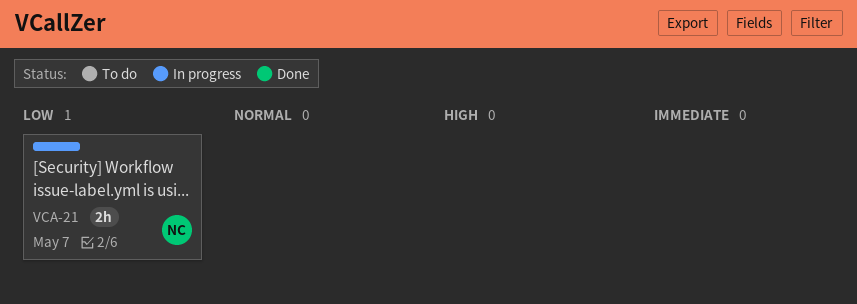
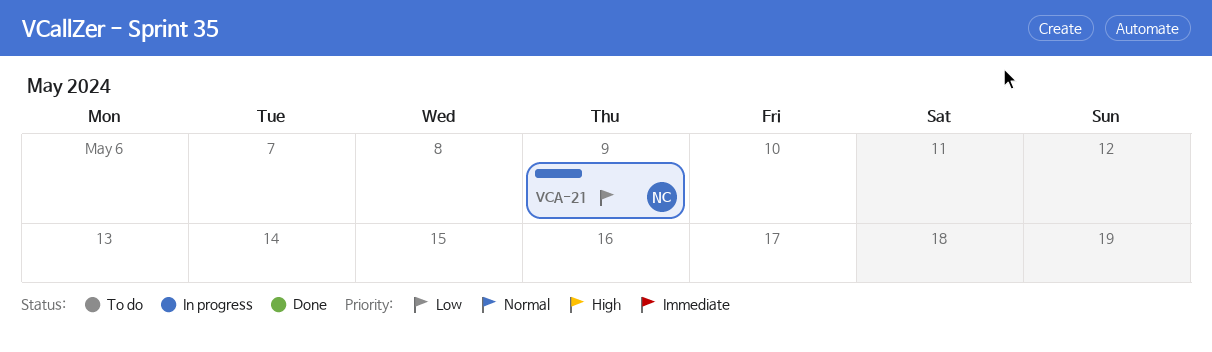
VCA-21, due: May 7 -> May 9

